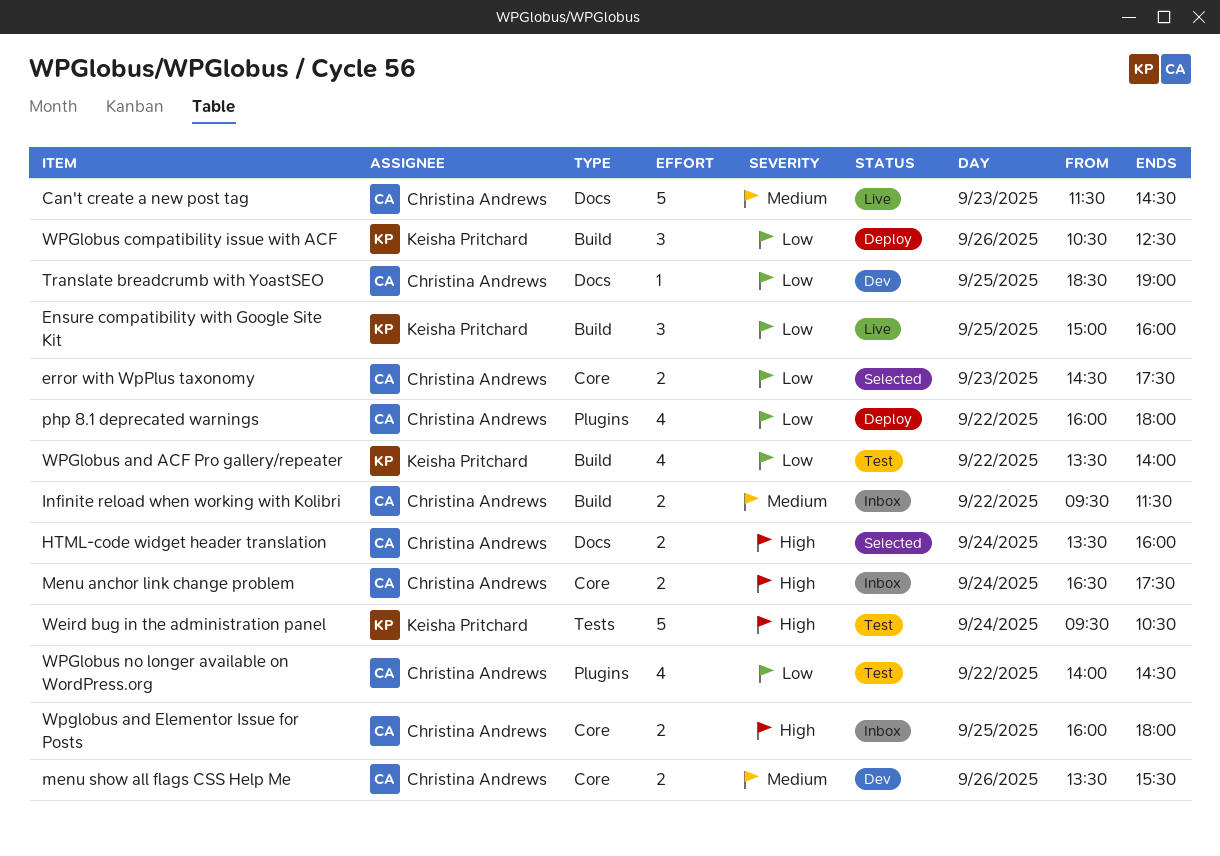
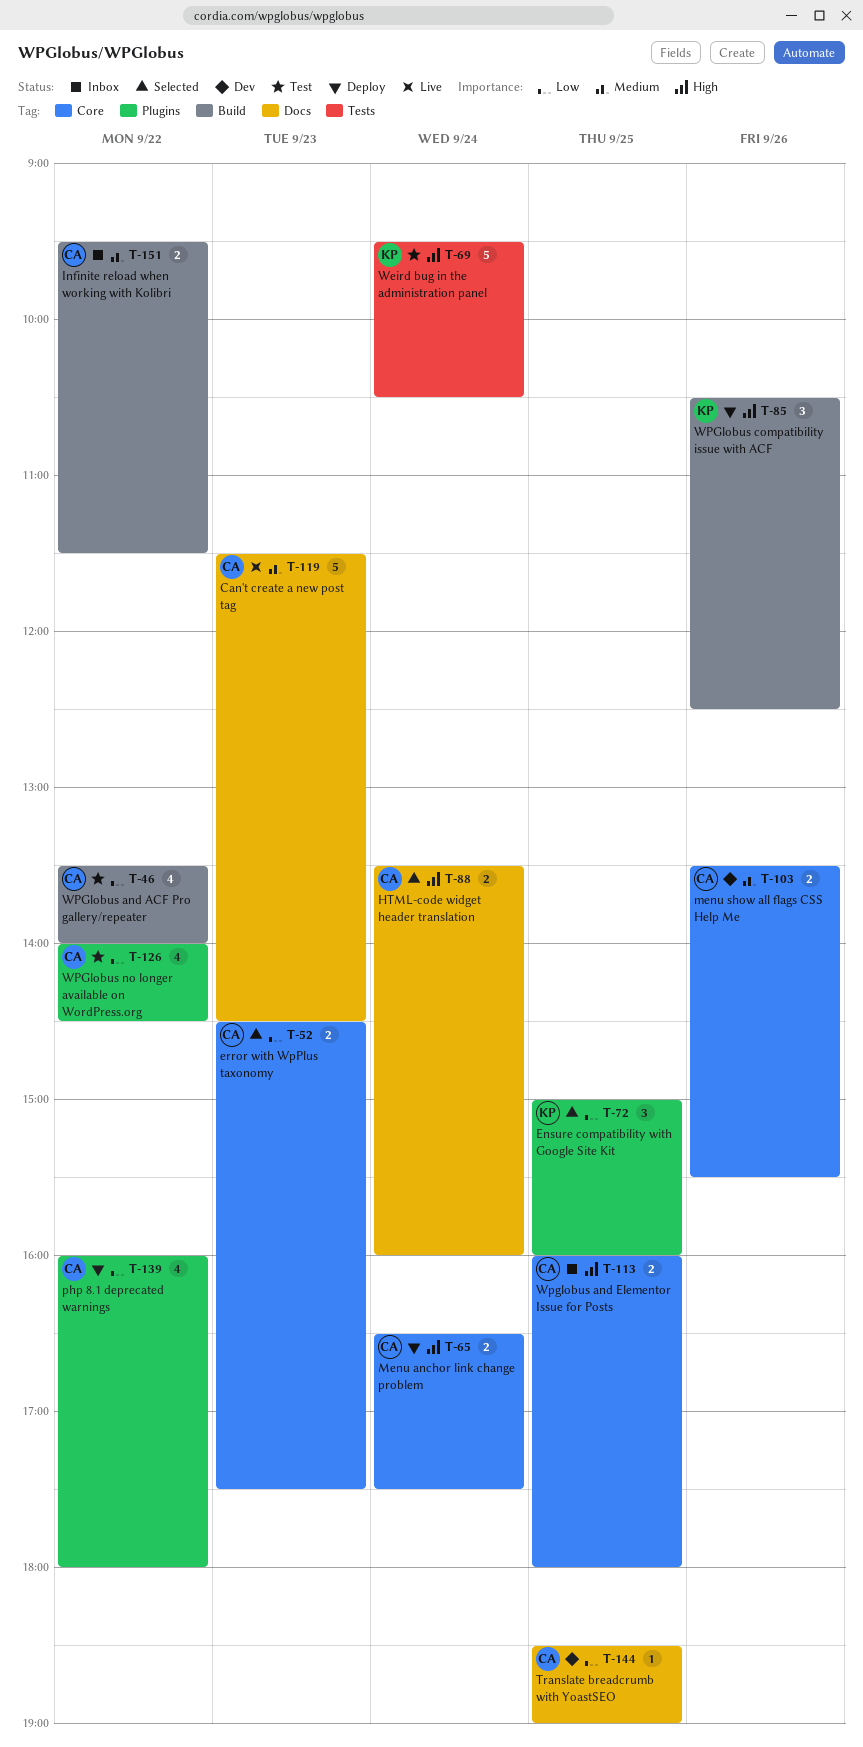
Ensure compatibility with Google Site Kit, status: Live -> Selected
Ensure compatibility with Google Site Kit, label: Build -> Plugins
Menu anchor link change problem, status: Inbox -> Deploy
WPGlobus and ACF Pro gallery/repeater, owner: Keisha Pritchard -> Christina Andrews
WPGlobus compatibility issue with ACF, priority: Low -> High

